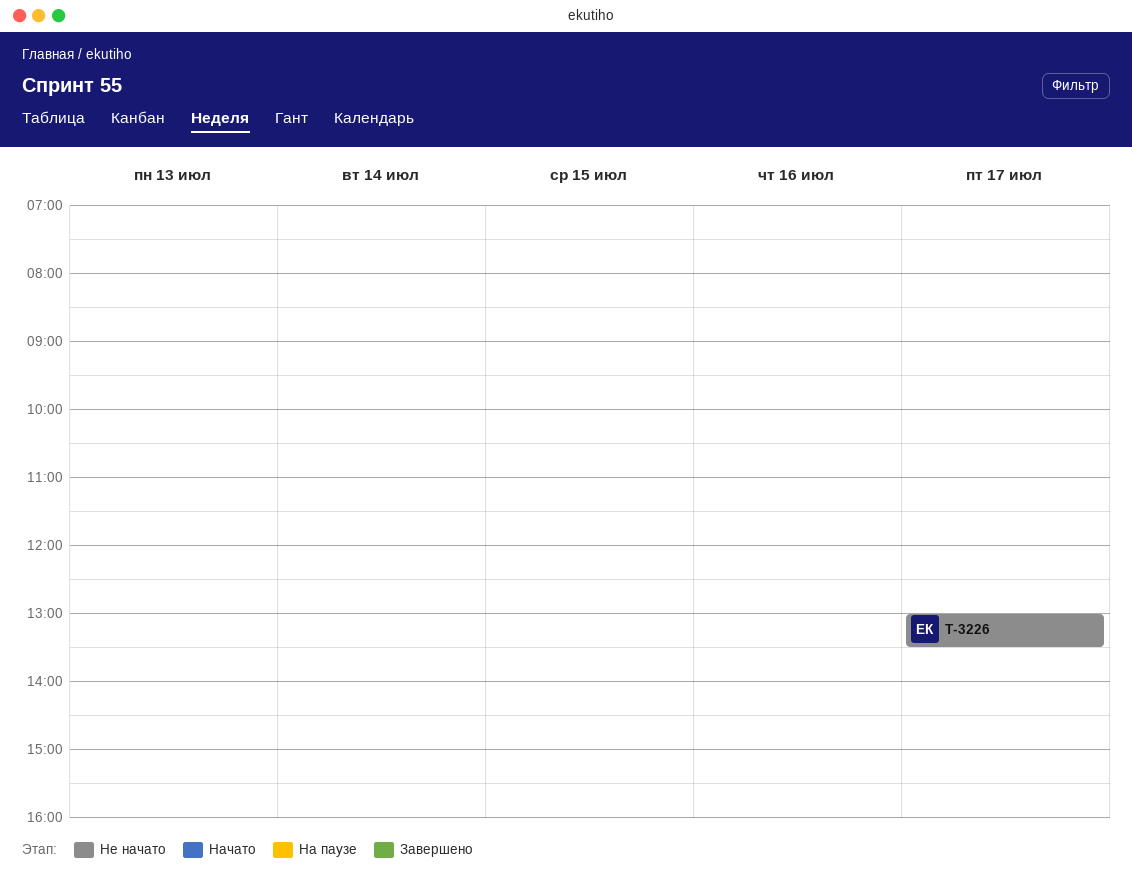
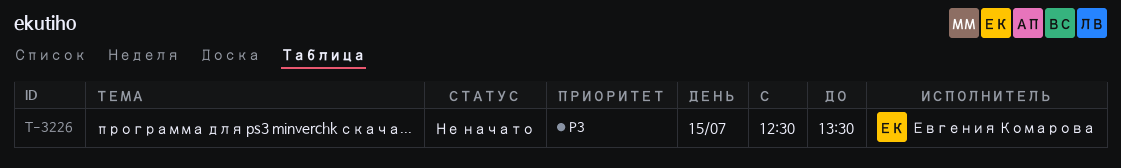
T-3226, day: Jul 17 -> Jul 15
T-3226, begins: 13:00 -> 12:30

